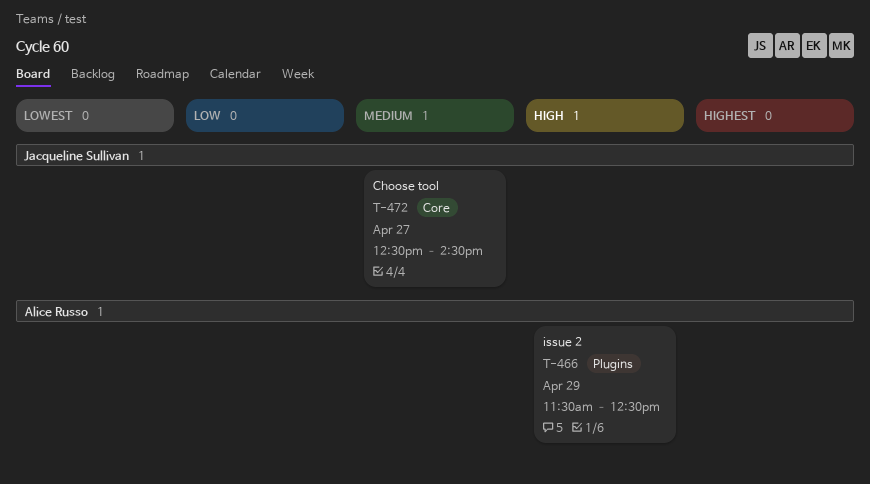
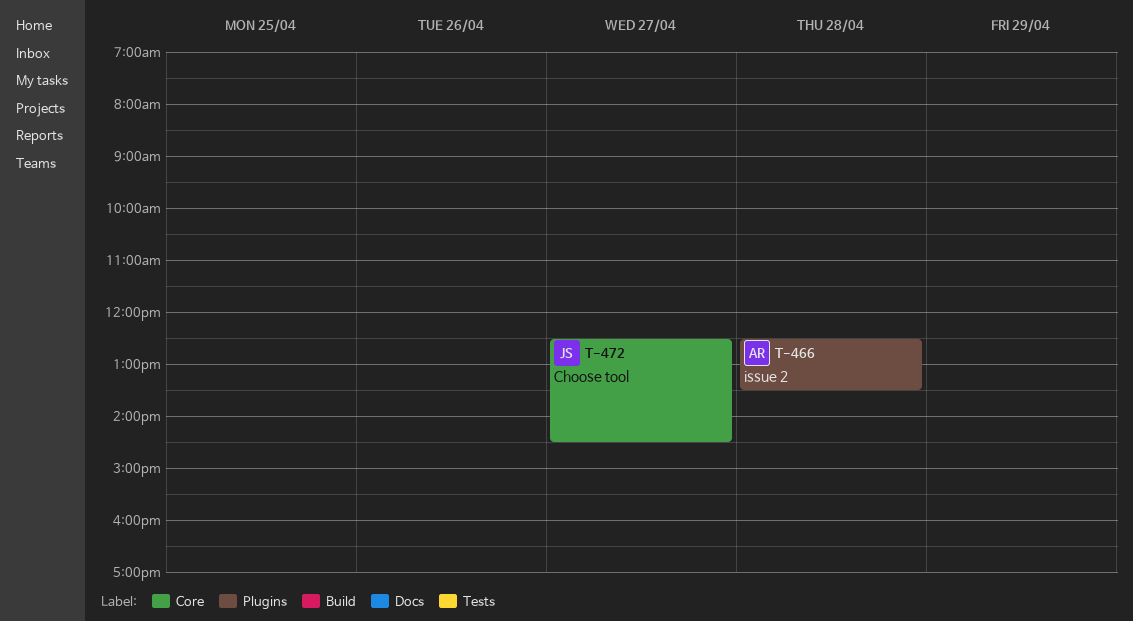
T-466, day: Apr 29 -> Apr 28
T-466, begins: 11:30 -> 12:30
T-466, ends: 12:30 -> 13:30

